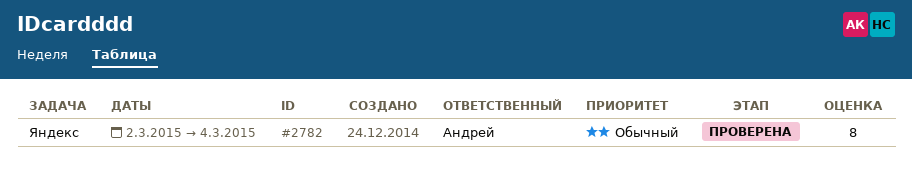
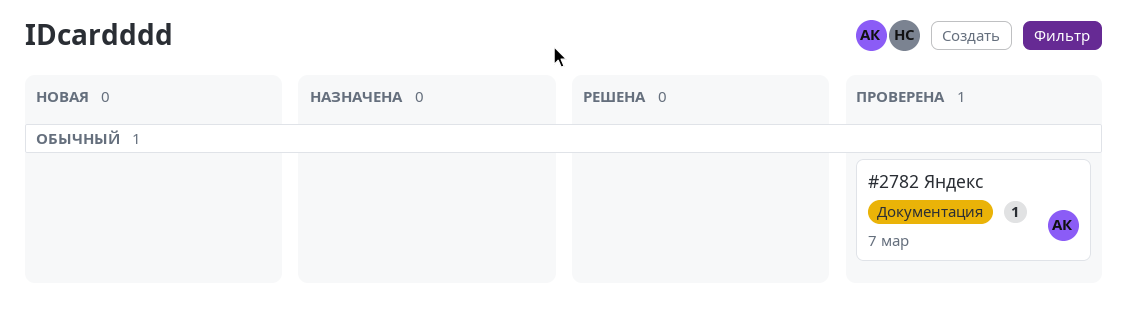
#2782, estimate: 8 -> 1
#2782, due: Mar 4 -> Mar 7

